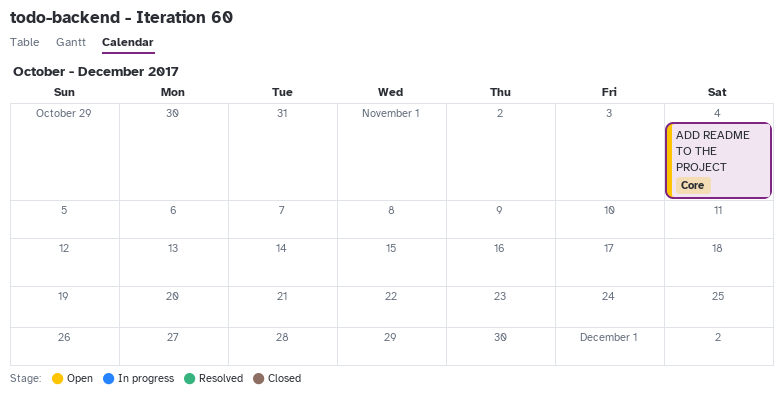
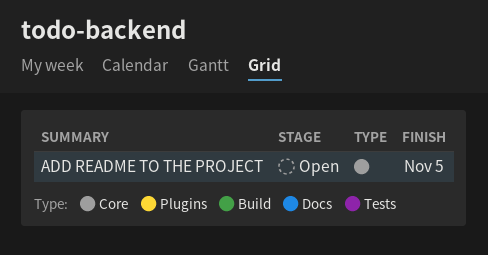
ADD README TO THE PROJECT, due: Nov 4 -> Nov 5

